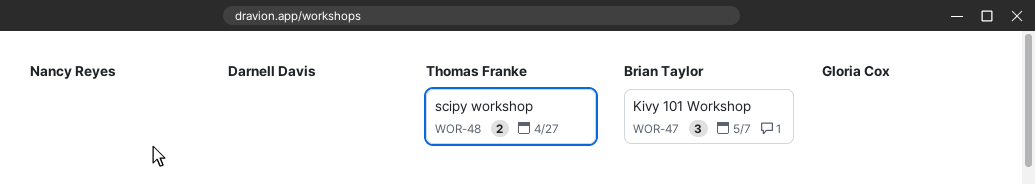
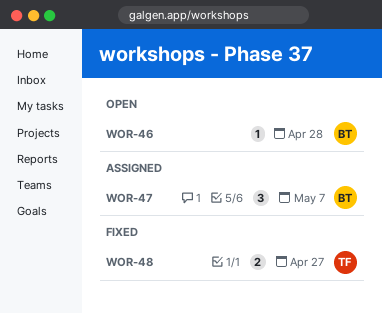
WOR-46: none -> present

